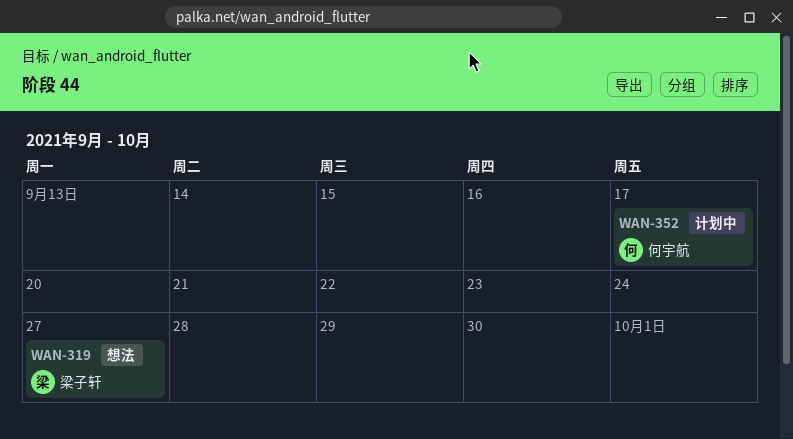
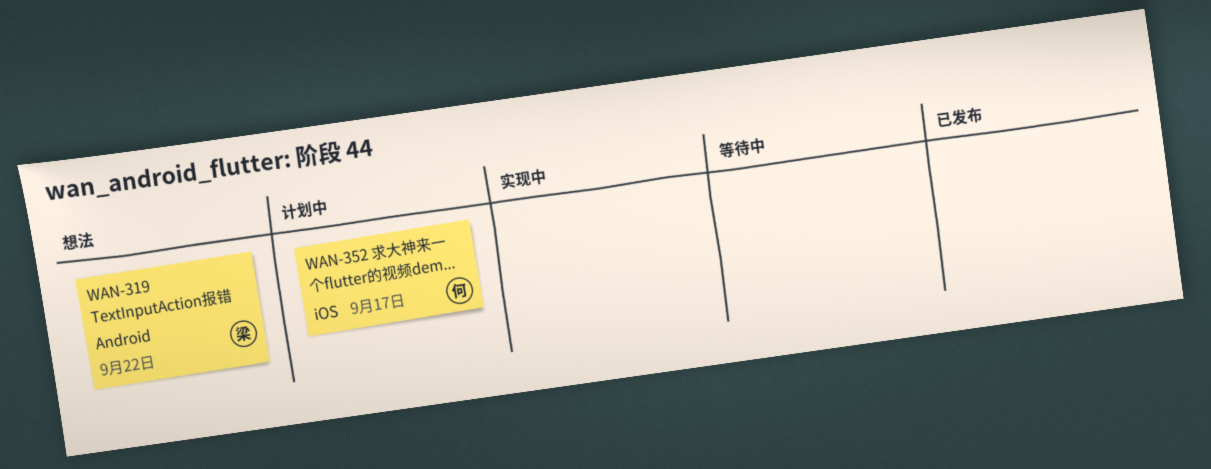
WAN-319, due: Sep 27 -> Sep 22

